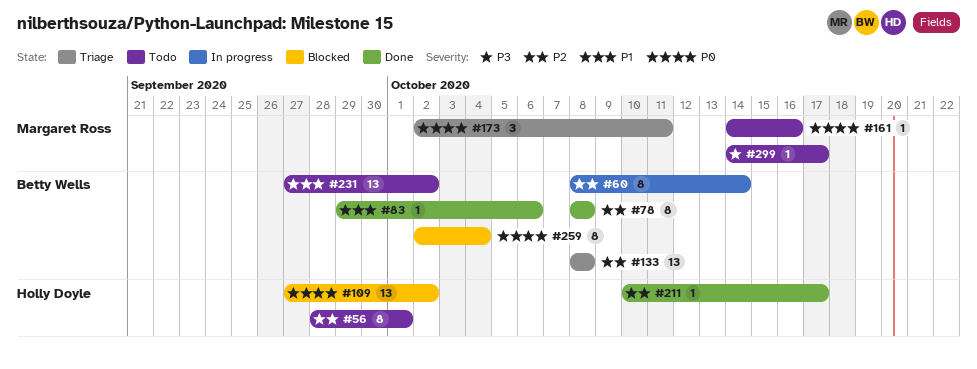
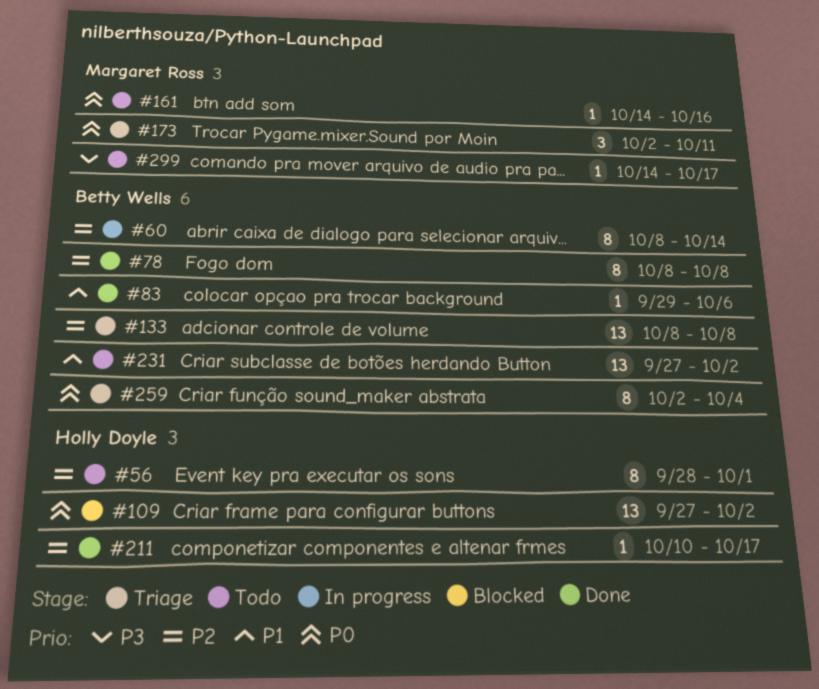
#259, status: Blocked -> Triage

